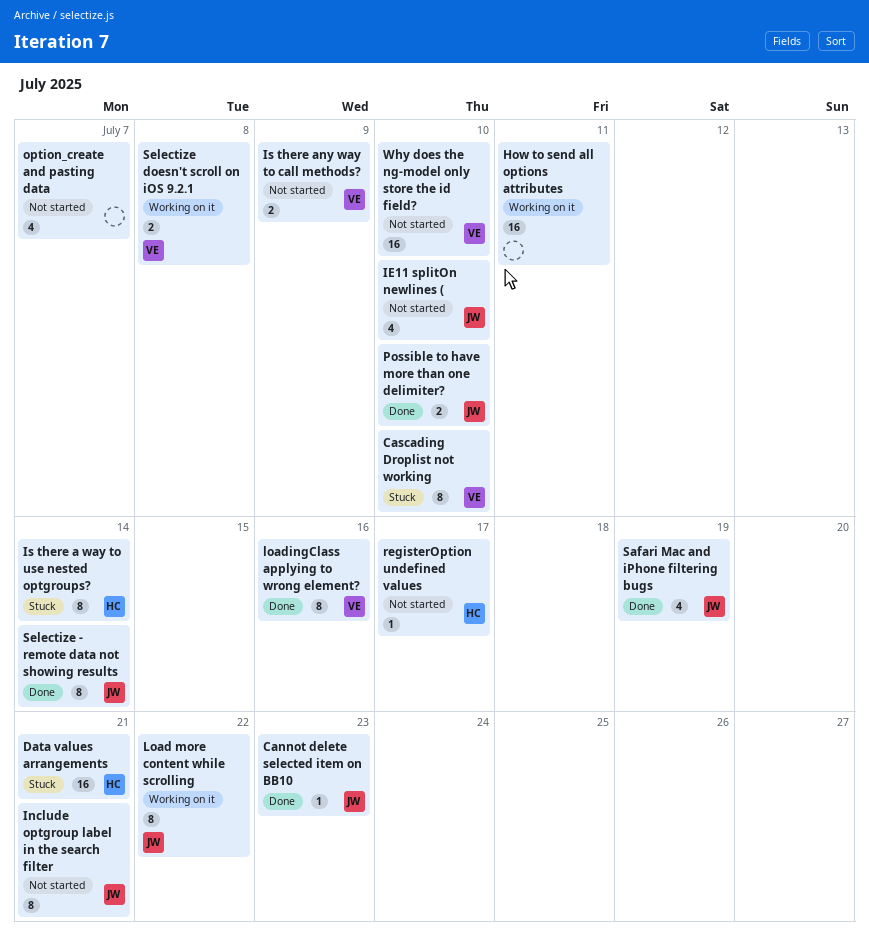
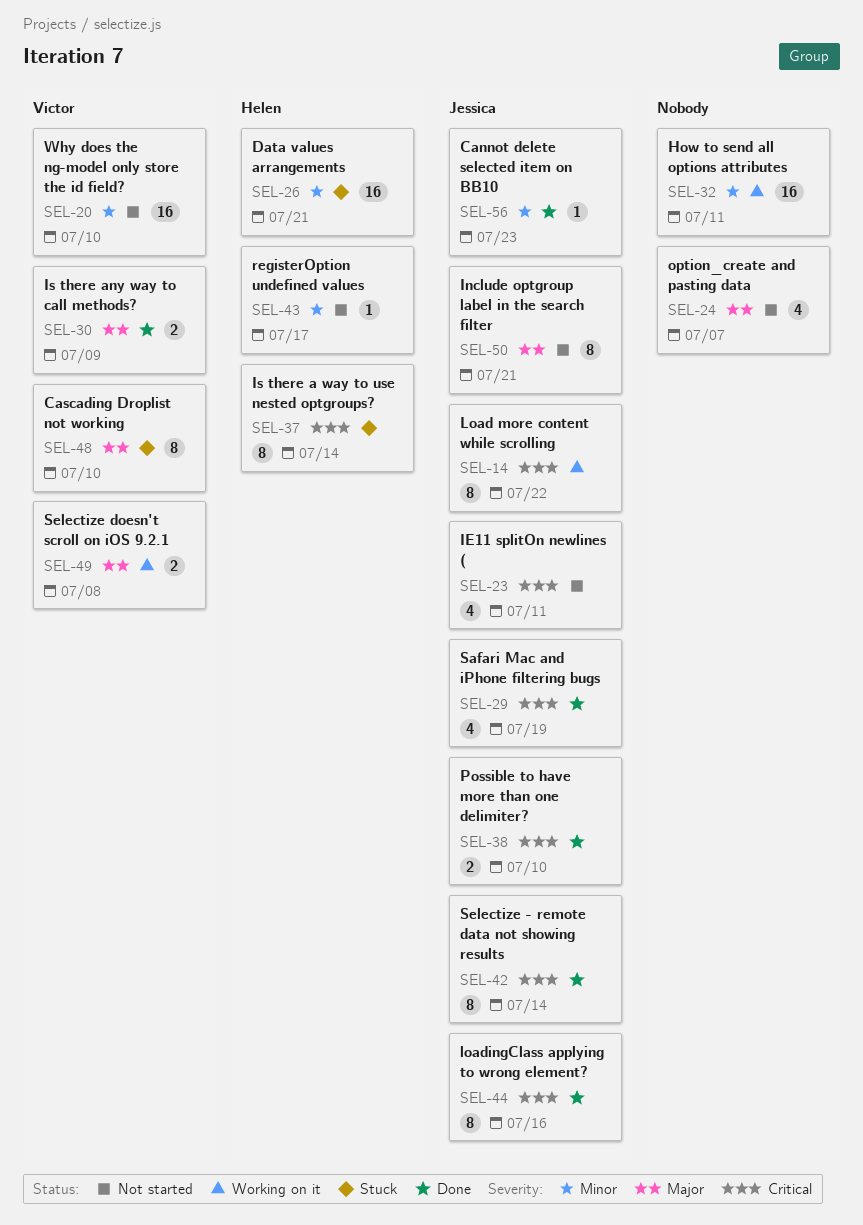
IE11 splitOn newlines (, due: Jul 10 -> Jul 11
Is there any way to call methods?, status: Not started -> Done
loadingClass applying to wrong element?, owner: Victor -> Jessica

